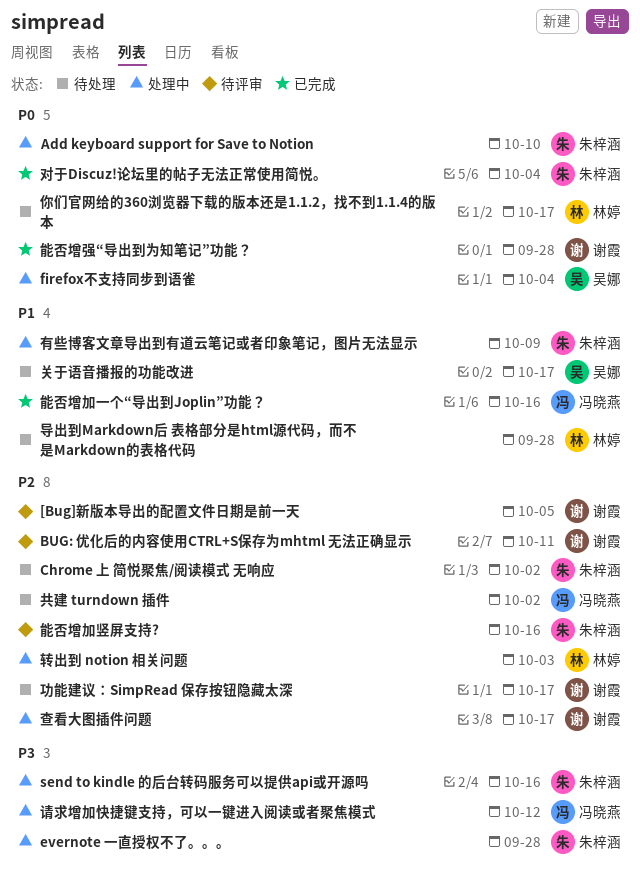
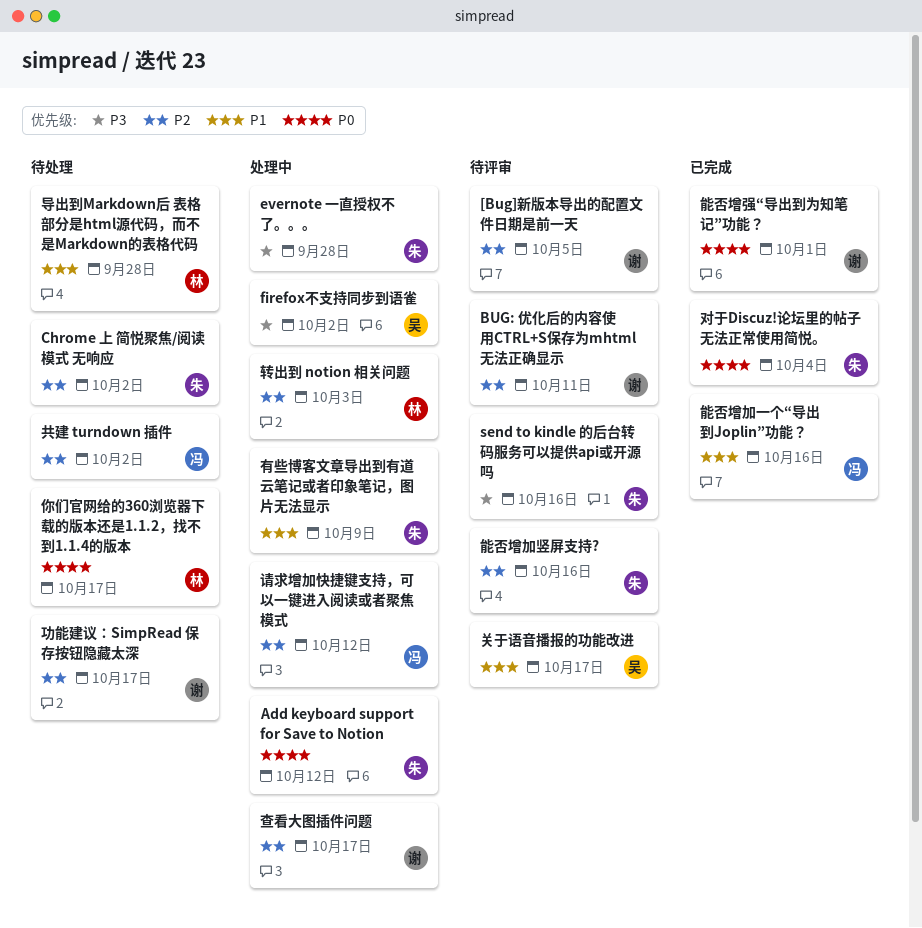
Add keyboard support for Save to Notion, due: Oct 10 -> Oct 12
firefox不支持同步到语雀, priority: P0 -> P3
firefox不支持同步到语雀, due: Oct 4 -> Oct 2
send to kindle 的后台转码服务可以提供api或开源吗, status: 处理中 -> 待评审
关于语音播报的功能改进, status: 待处理 -> 待评审
能否增强“导出到为知笔记”功能？, due: Sep 28 -> Oct 1
请求增加快捷键支持，可以一键进入阅读或者聚焦模式, priority: P3 -> P2

